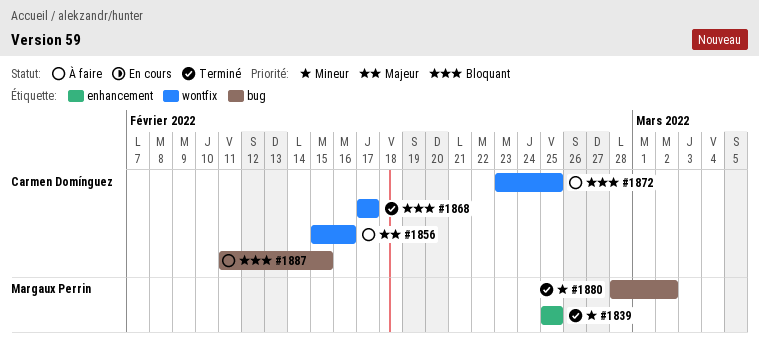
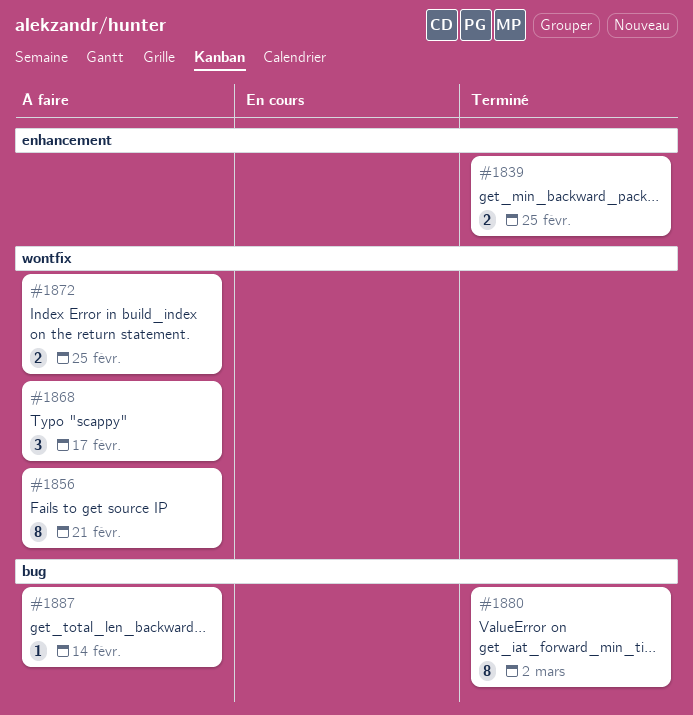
#1856, due: Feb 16 -> Feb 21
#1868, status: Terminé -> À faire
#1887, due: Feb 15 -> Feb 14

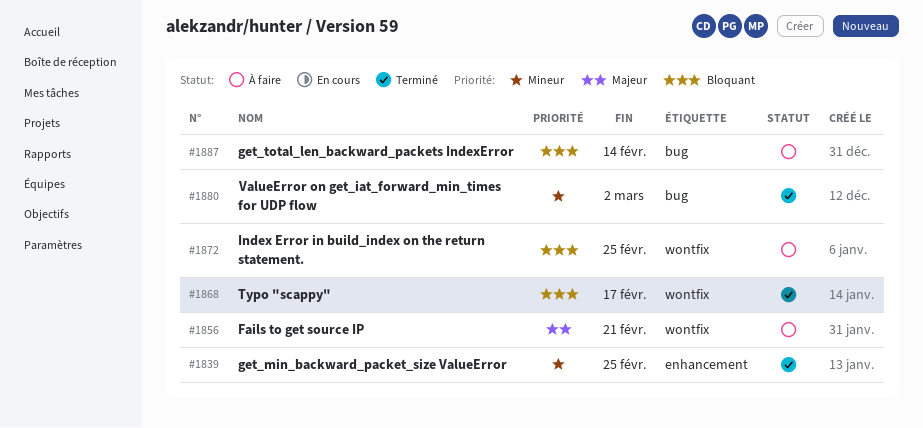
#1868, status: À faire -> Terminé

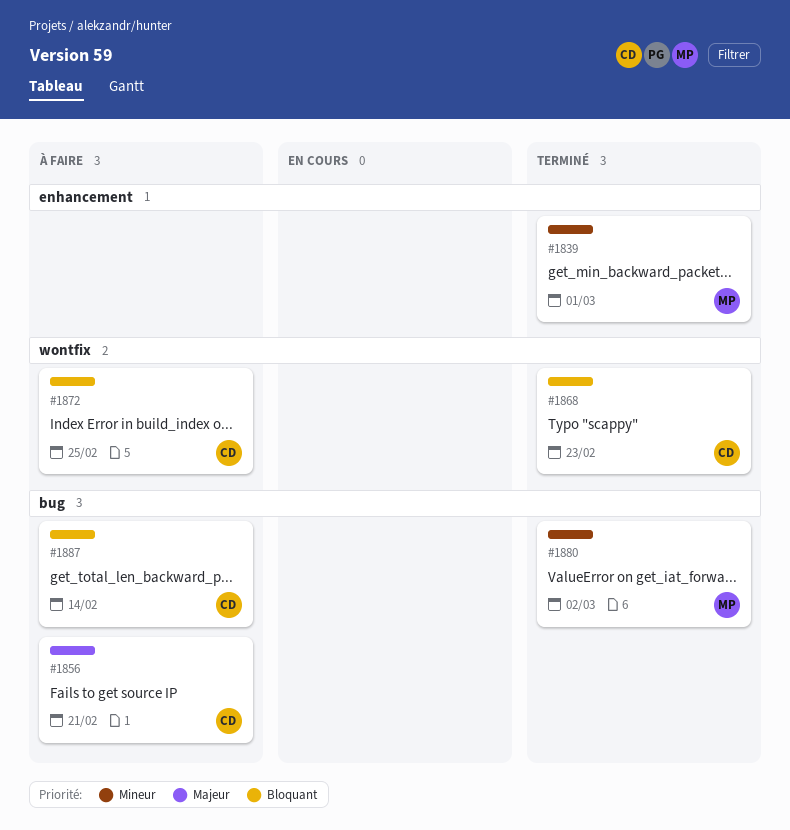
#1839, due: Feb 25 -> Mar 1
#1856, label: wontfix -> bug
#1868, due: Feb 17 -> Feb 23

